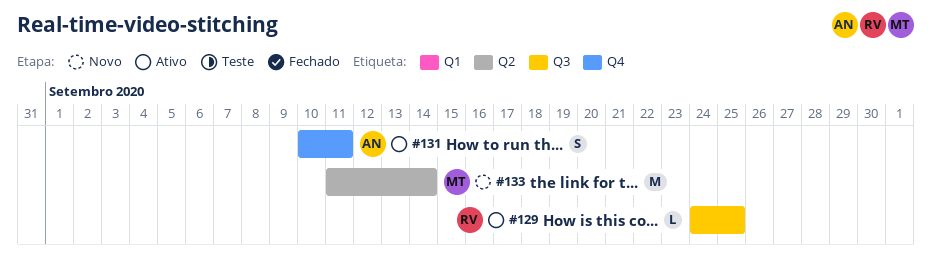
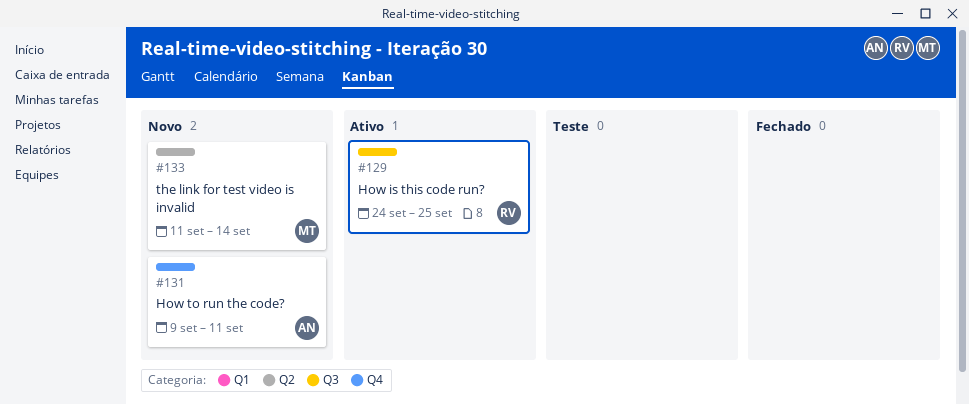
#131, status: Ativo -> Novo
#131, start: Sep 10 -> Sep 9

